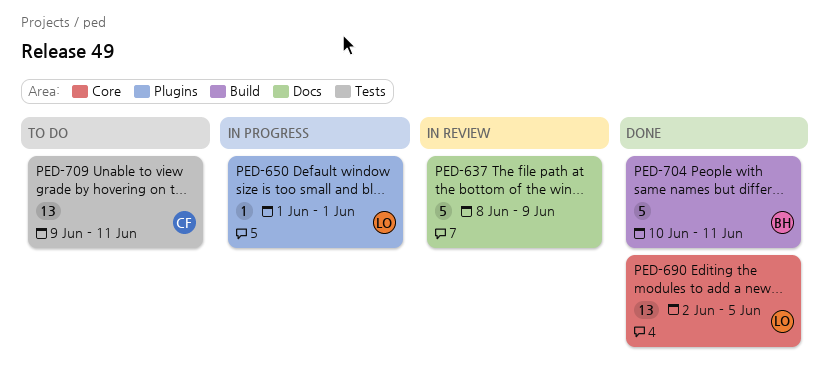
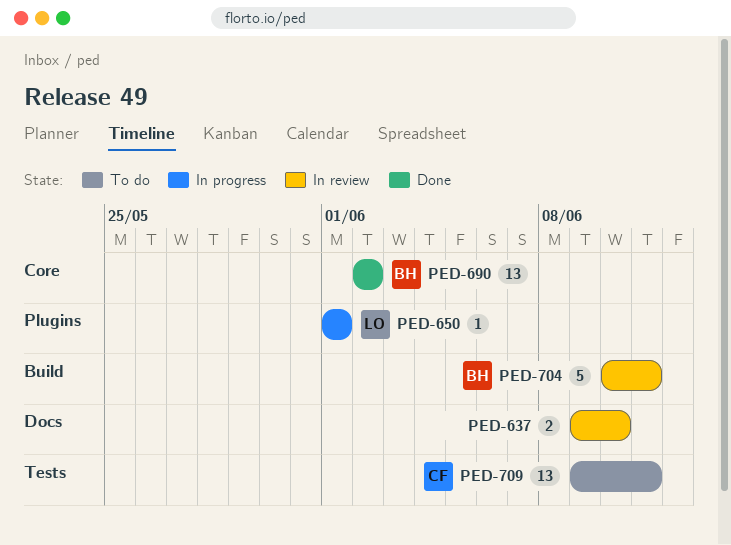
PED-637, estimate: 5 -> 2
PED-637, start: Jun 8 -> Jun 9
PED-637, due: Jun 9 -> Jun 10
PED-690, owner: LO -> BH
PED-690, due: Jun 5 -> Jun 2
PED-704, status: Done -> In review

